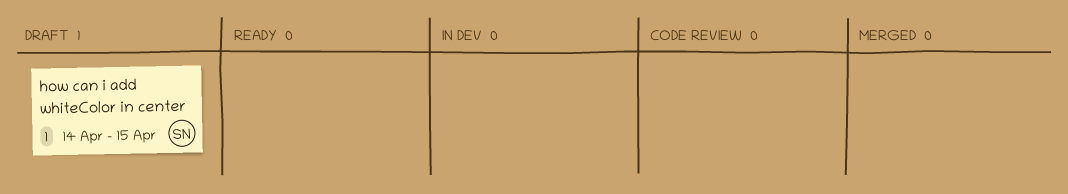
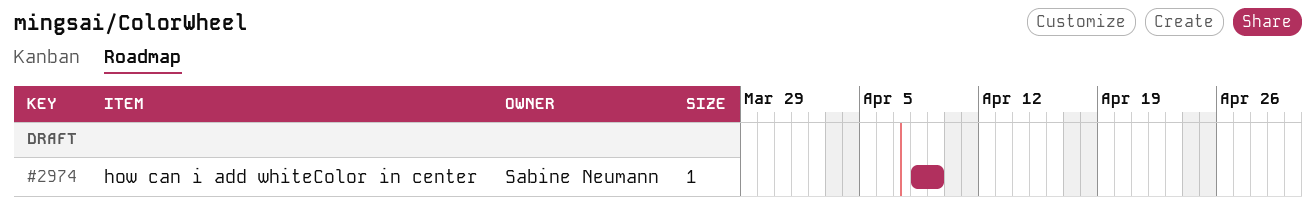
how can i add whiteColor in center, start: Apr 14 -> Apr 8
how can i add whiteColor in center, due: Apr 15 -> Apr 9

